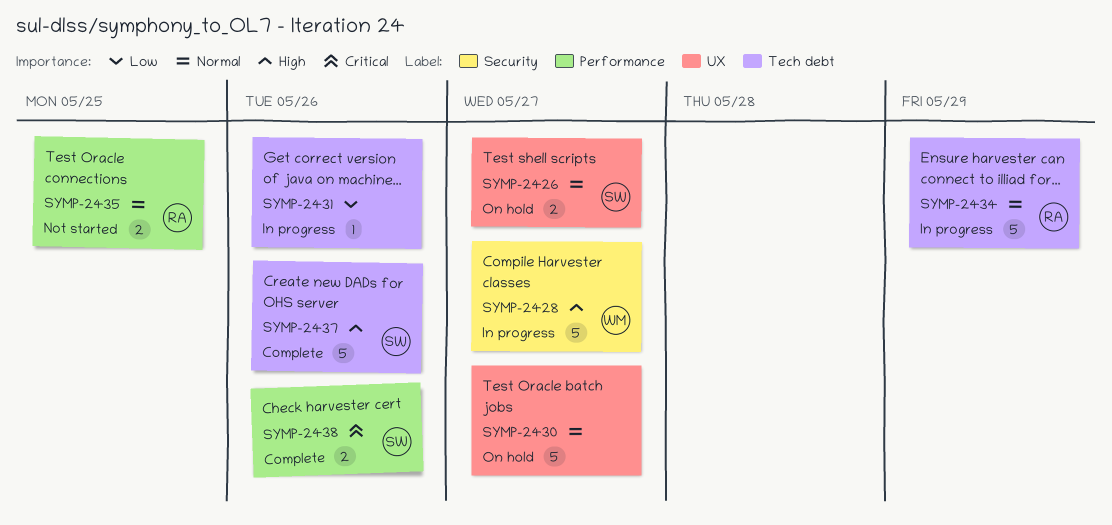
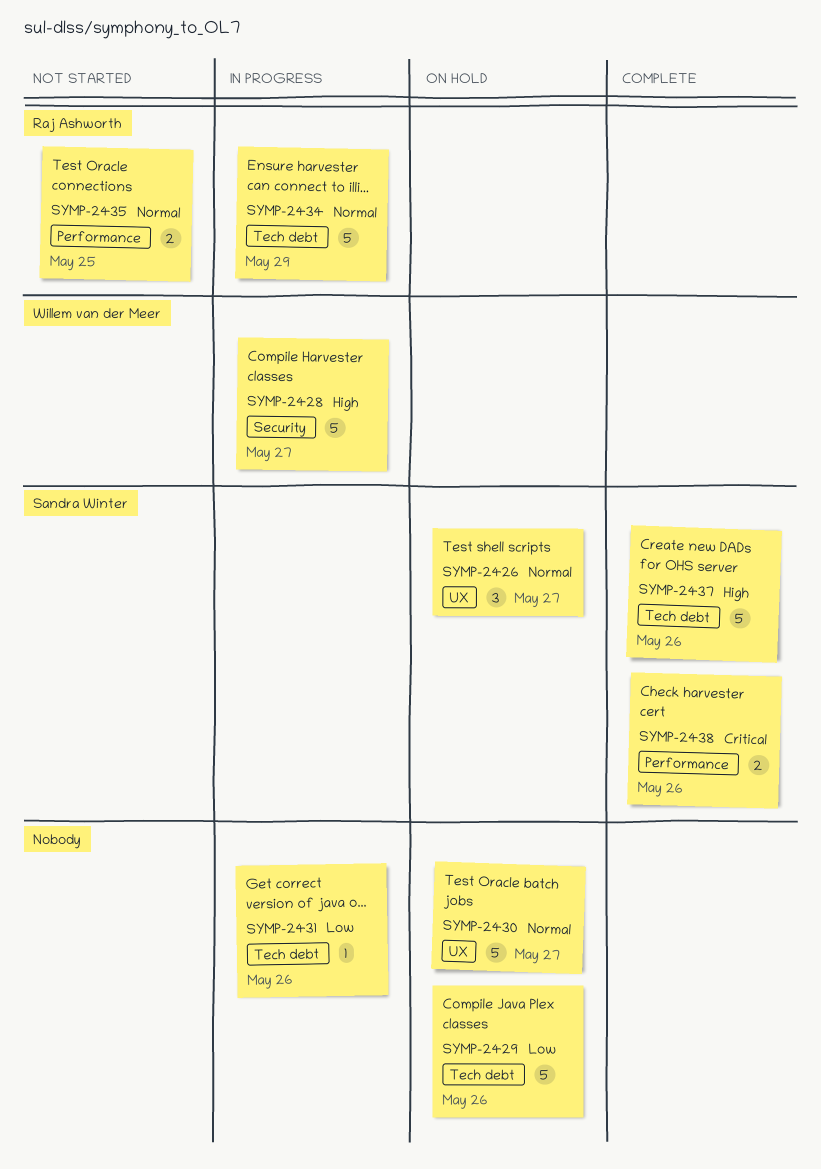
SYMP-2426, estimate: 2 -> 3
SYMP-2429: none -> present

